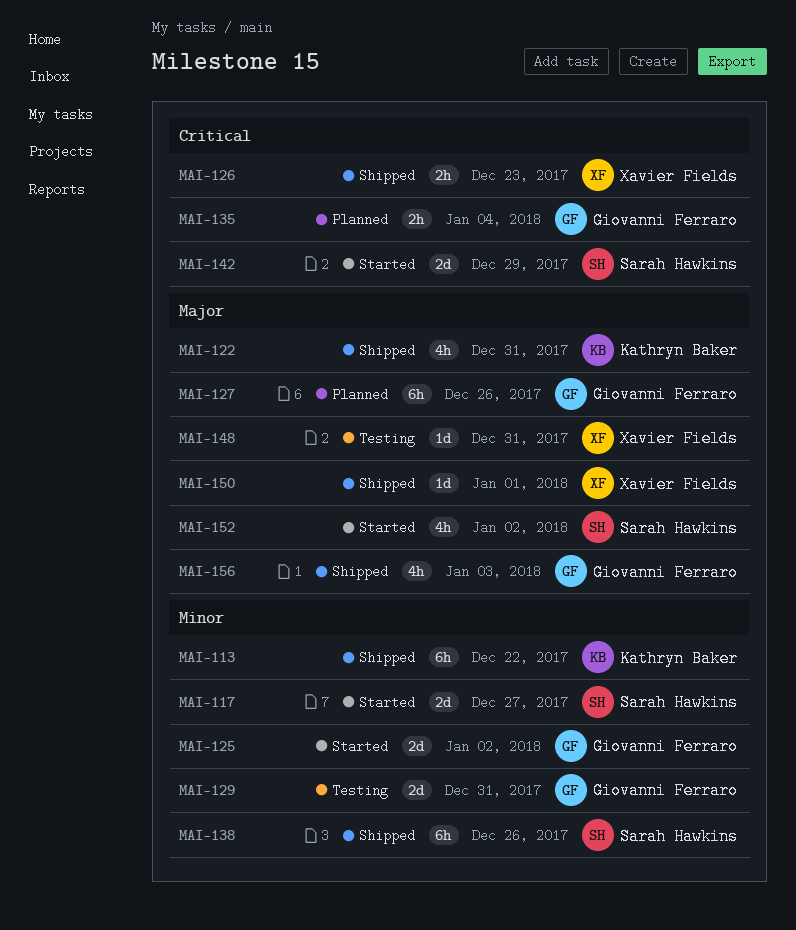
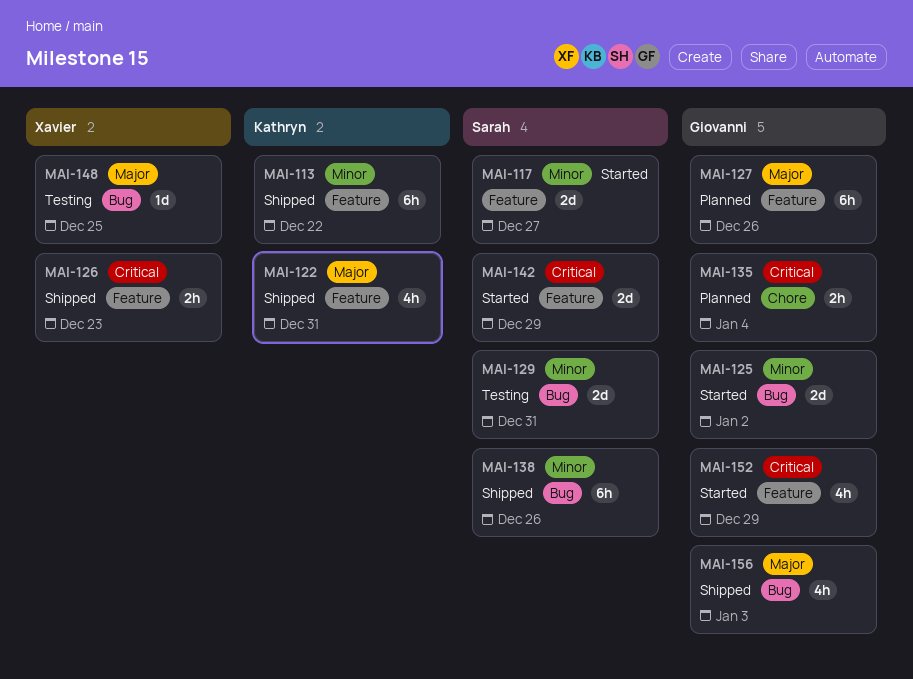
MAI-129, owner: Giovanni Ferraro -> Sarah Hawkins
MAI-148, due: Dec 31 -> Dec 25
MAI-150: present -> none
MAI-152, owner: Sarah Hawkins -> Giovanni Ferraro
MAI-152, priority: Major -> Critical
MAI-152, due: Jan 2 -> Dec 29

